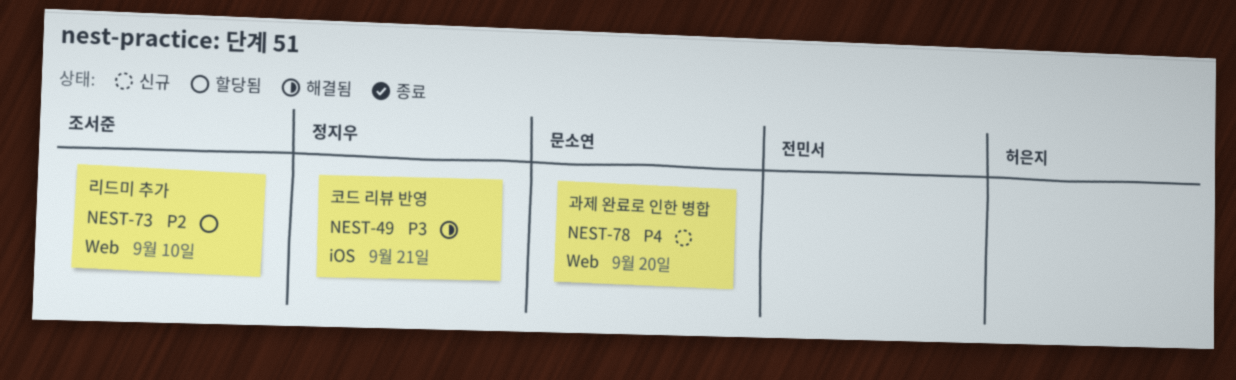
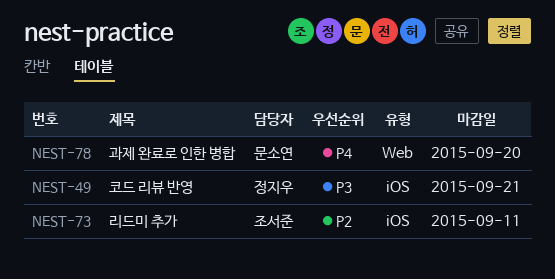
NEST-73, label: Web -> iOS
NEST-73, due: Sep 10 -> Sep 11

